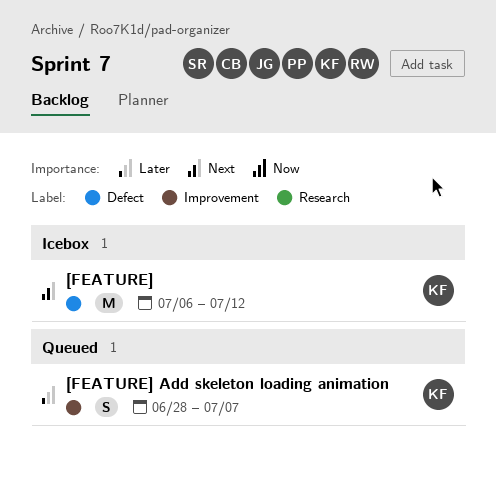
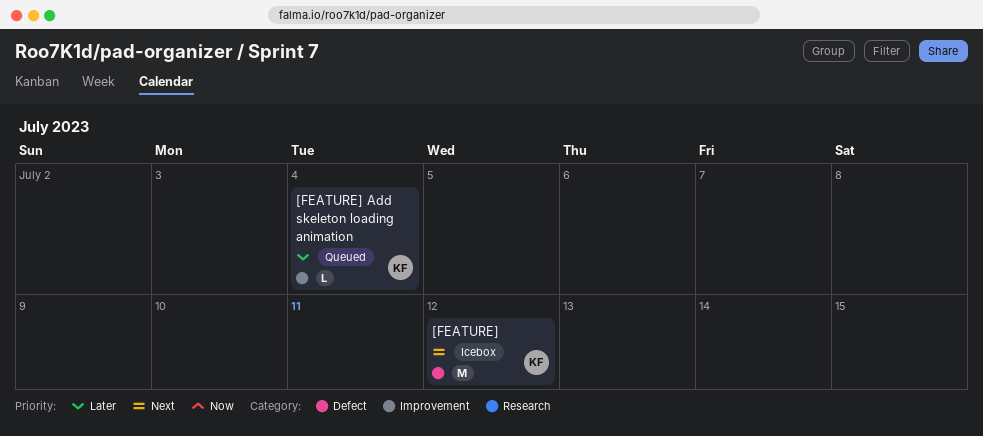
[FEATURE] Add skeleton loading animation, estimate: S -> L
[FEATURE] Add skeleton loading animation, due: Jul 7 -> Jul 4

